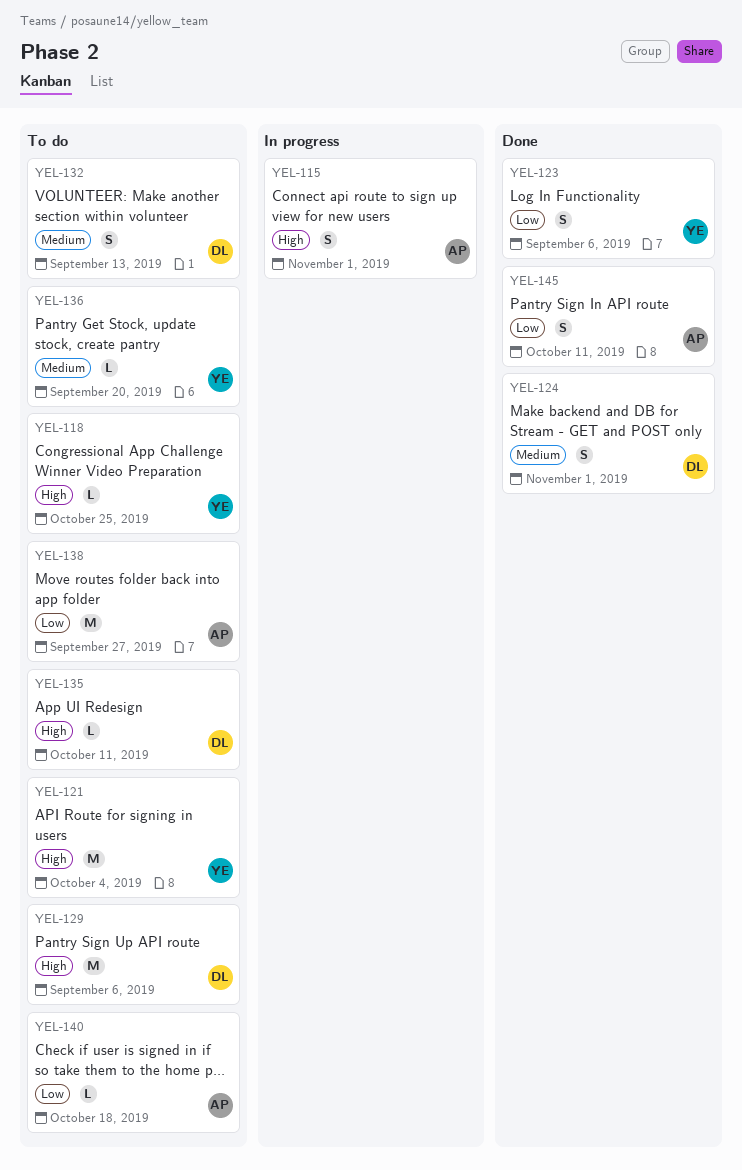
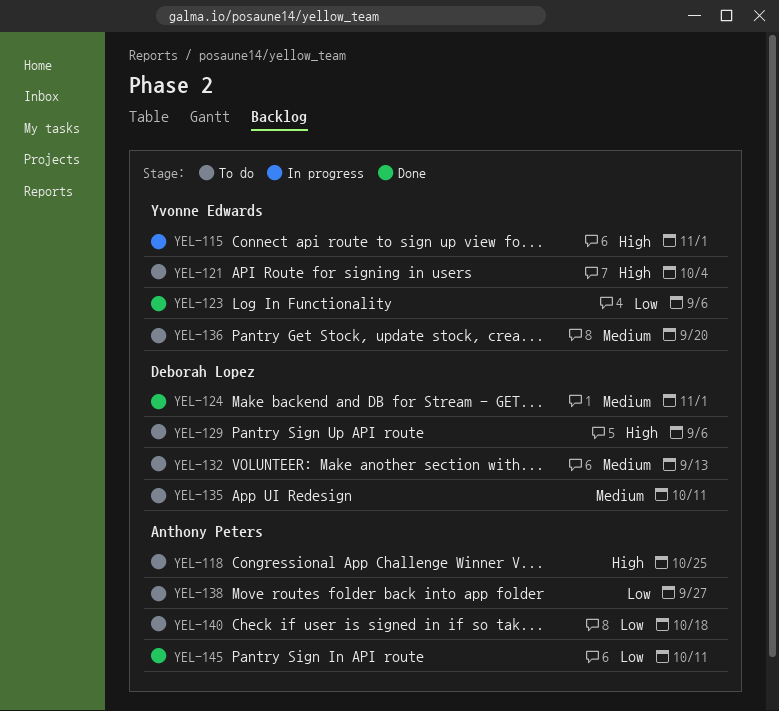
YEL-115, owner: Anthony Peters -> Yvonne Edwards
YEL-118, owner: Yvonne Edwards -> Anthony Peters
YEL-135, priority: High -> Medium

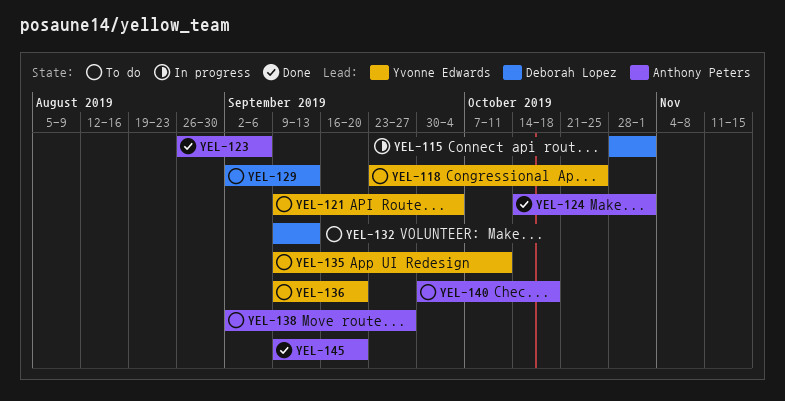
YEL-115, owner: Yvonne Edwards -> Deborah Lopez
YEL-118, owner: Anthony Peters -> Yvonne Edwards
YEL-123, owner: Yvonne Edwards -> Anthony Peters
YEL-124, owner: Deborah Lopez -> Anthony Peters
YEL-129, due: Sep 6 -> Sep 13
YEL-135, owner: Deborah Lopez -> Yvonne Edwards
YEL-145, due: Oct 11 -> Sep 20

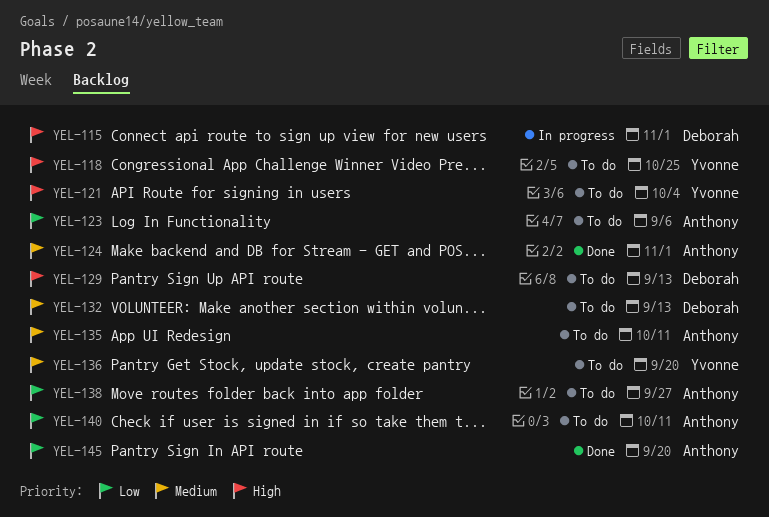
YEL-123, status: Done -> To do
YEL-135, owner: Yvonne Edwards -> Anthony Peters
YEL-140, due: Oct 18 -> Oct 11

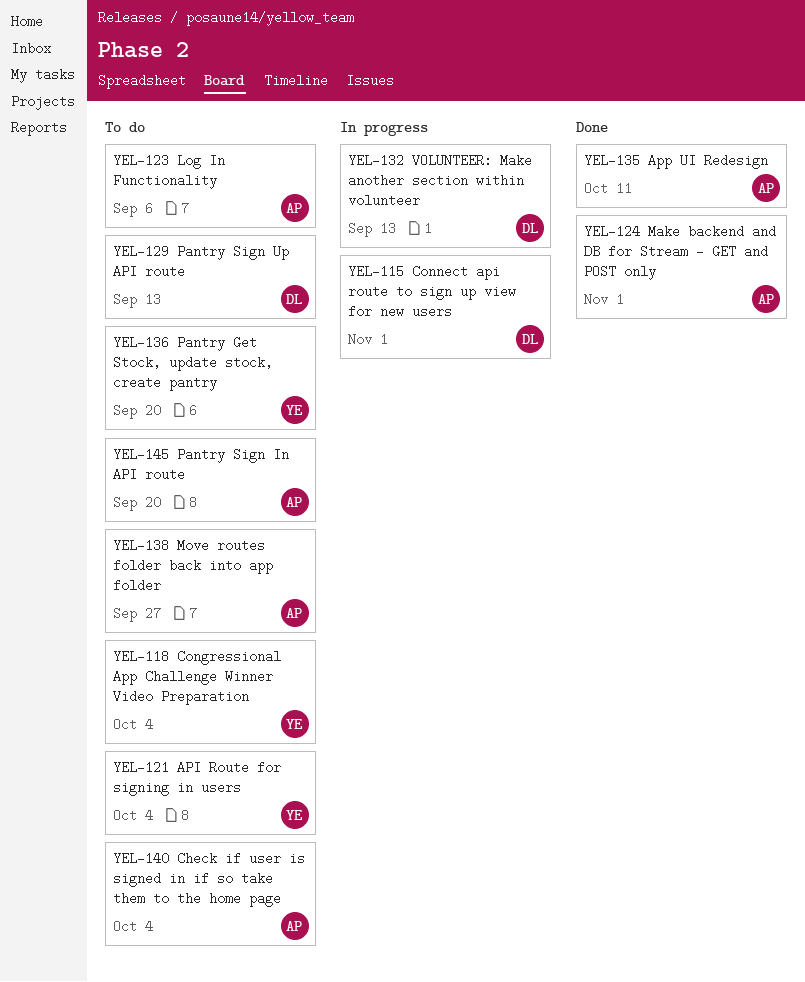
YEL-118, due: Oct 25 -> Oct 4
YEL-132, status: To do -> In progress
YEL-135, status: To do -> Done
YEL-140, due: Oct 11 -> Oct 4
YEL-145, status: Done -> To do

